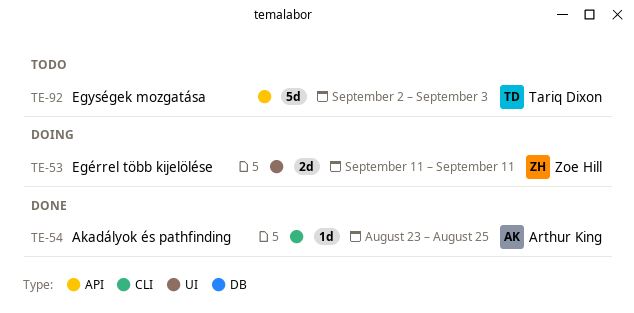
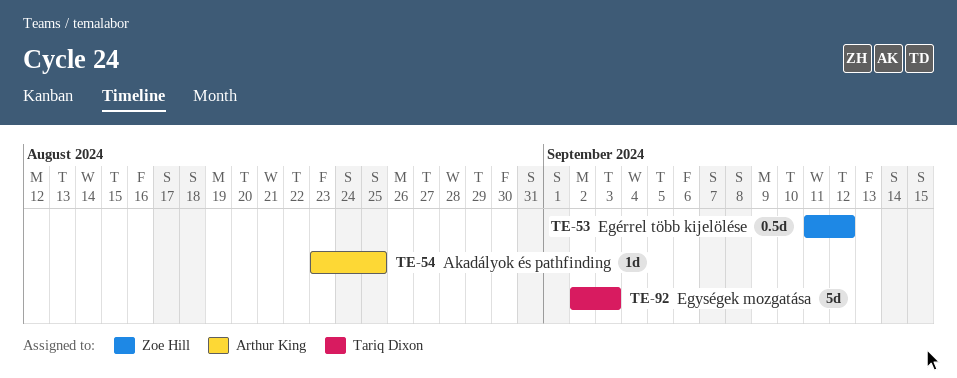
TE-53, estimate: 2d -> 0.5d
TE-53, due: Sep 11 -> Sep 12

